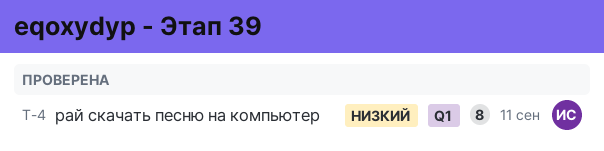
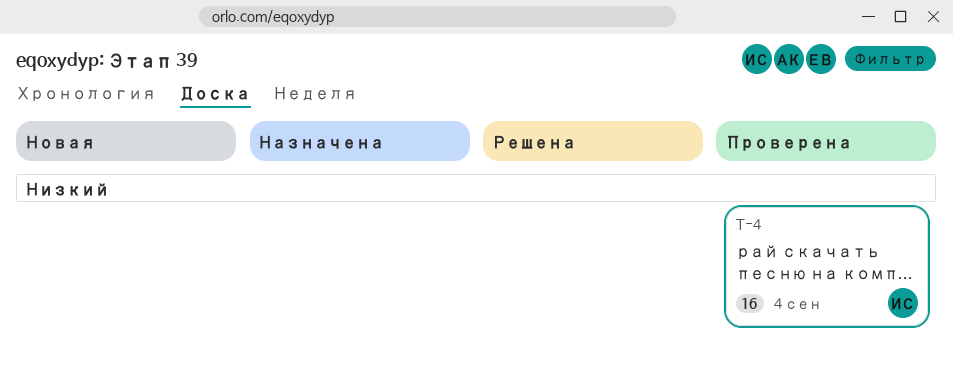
T-4, estimate: 8 -> 16
T-4, due: Sep 11 -> Sep 4

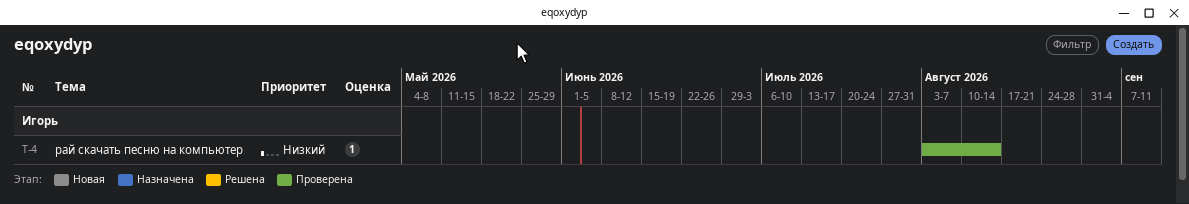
T-4, estimate: 16 -> 1
T-4, due: Sep 4 -> Aug 14

